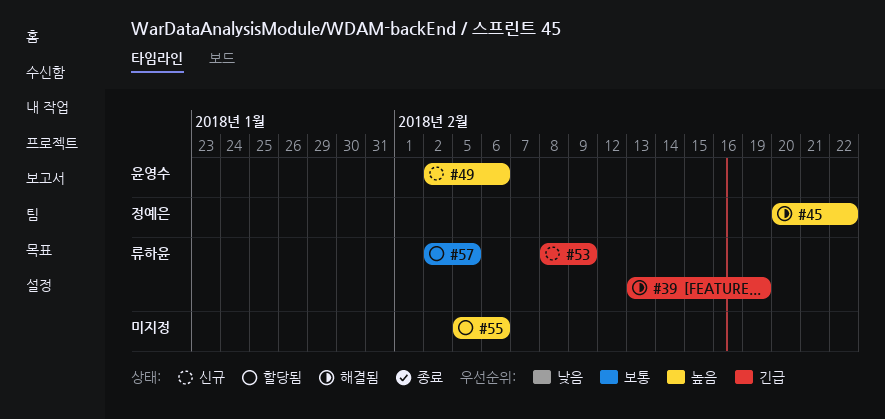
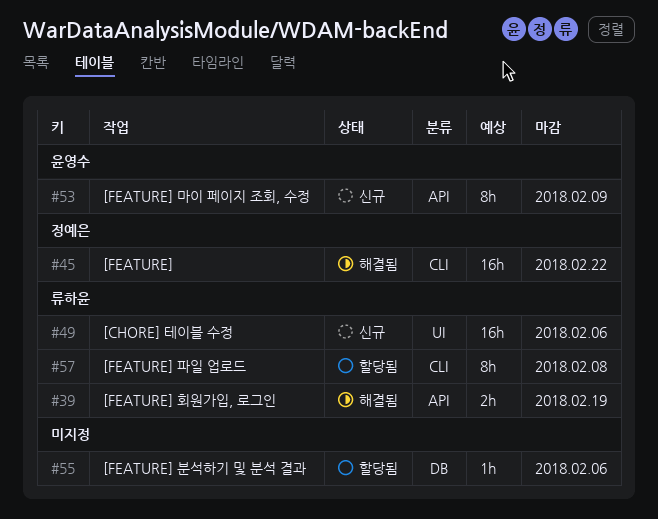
#49, owner: 윤영수 -> 류하윤
#53, owner: 류하윤 -> 윤영수
#57, due: Feb 5 -> Feb 8

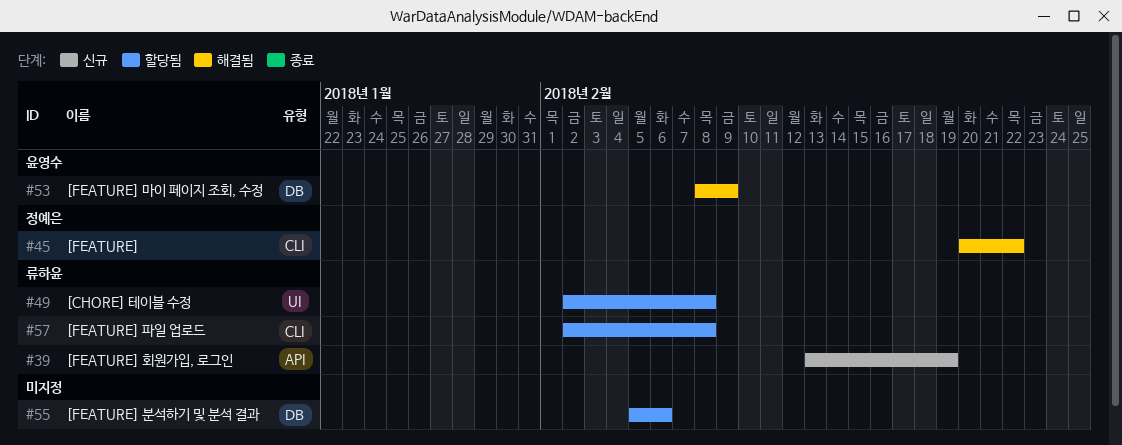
#39, status: 해결됨 -> 신규
#49, status: 신규 -> 할당됨
#49, due: Feb 6 -> Feb 8
#53, status: 신규 -> 해결됨
#53, label: API -> DB

